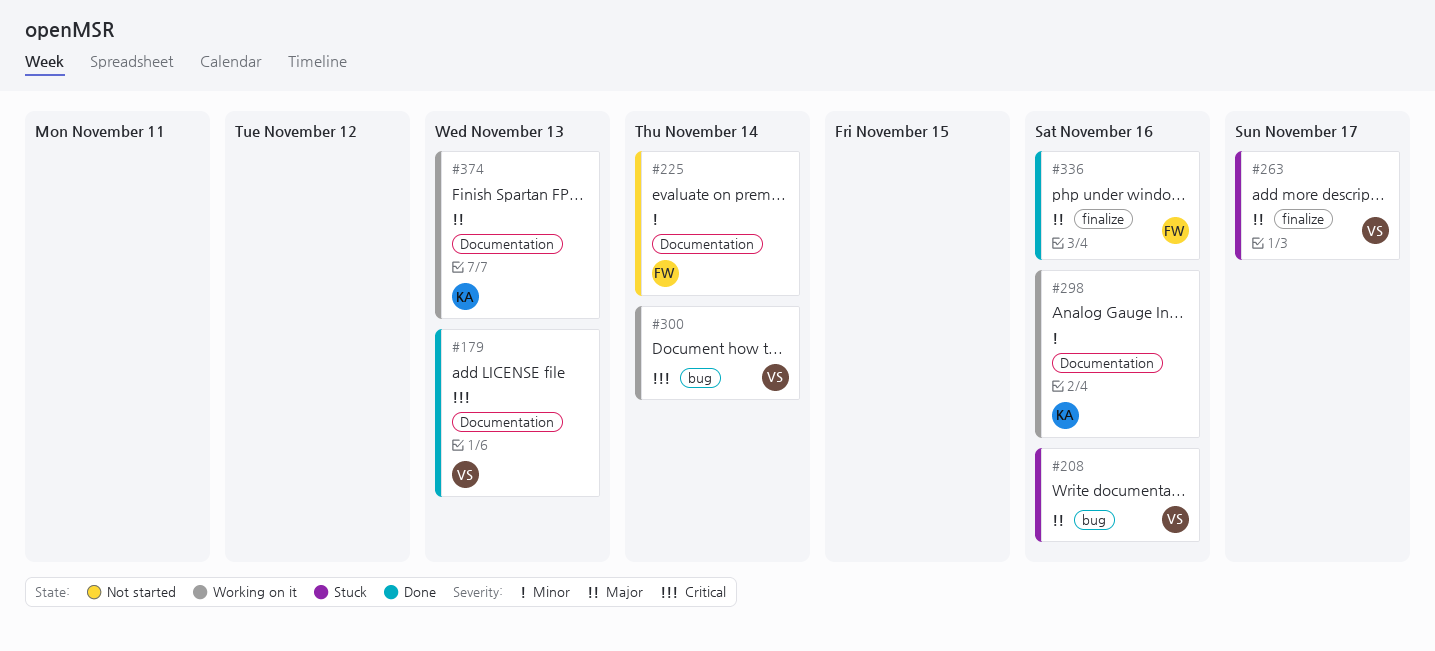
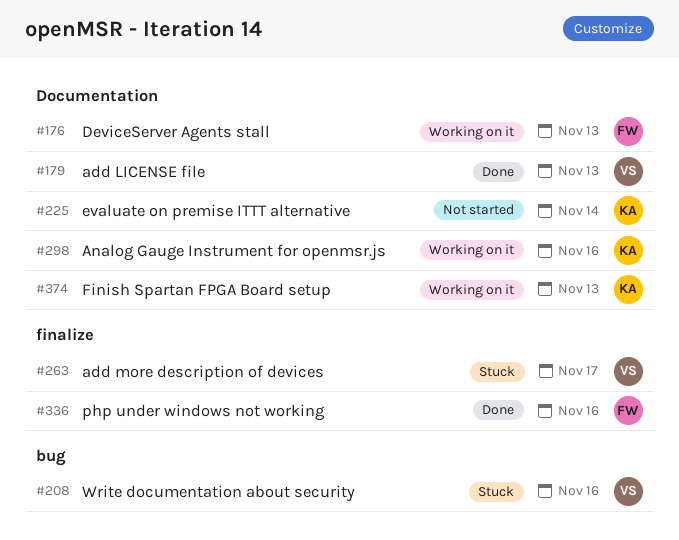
#176: none -> present
#225, owner: FW -> KA
#300: present -> none

